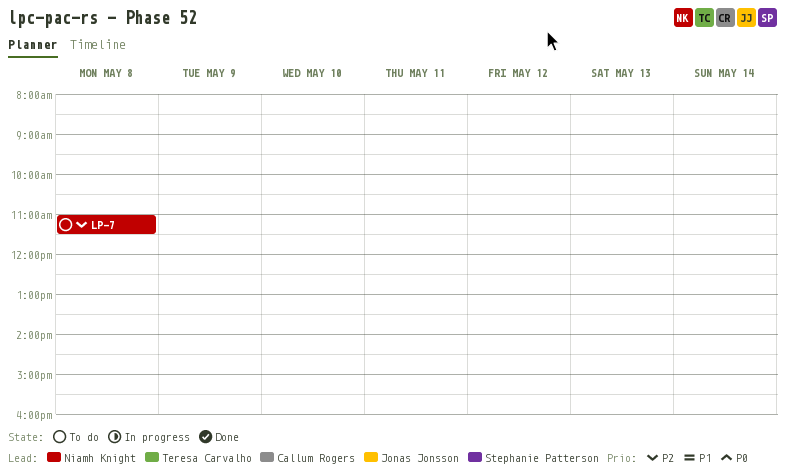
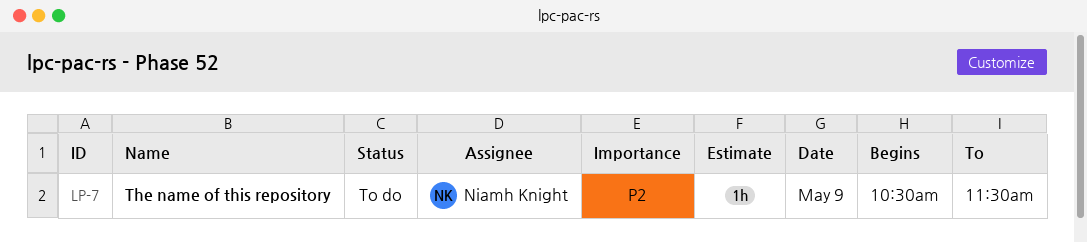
LP-7, day: May 8 -> May 9
LP-7, begins: 11:00 -> 10:30

